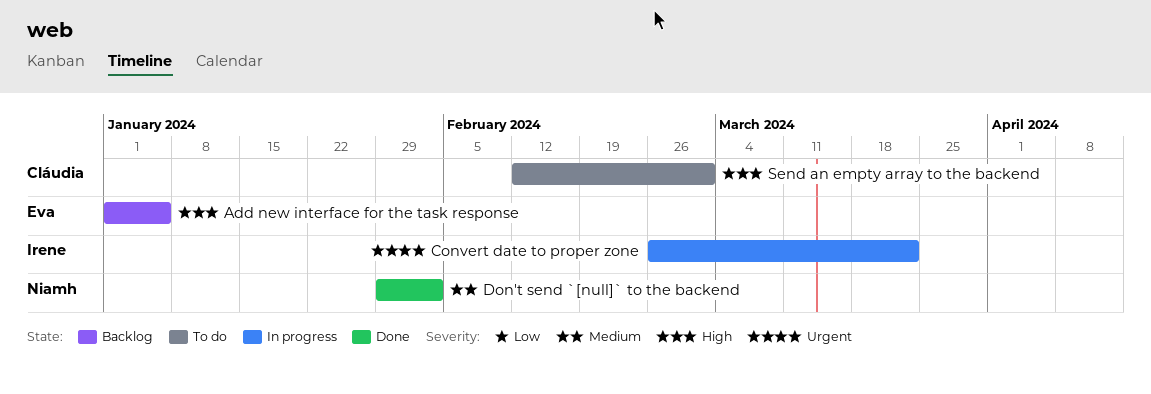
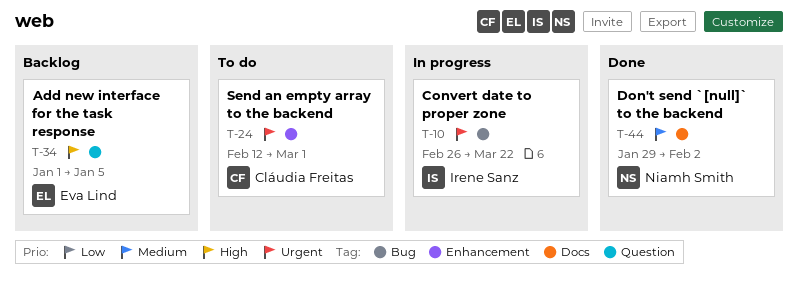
Send an empty array to the backend, priority: High -> Urgent

